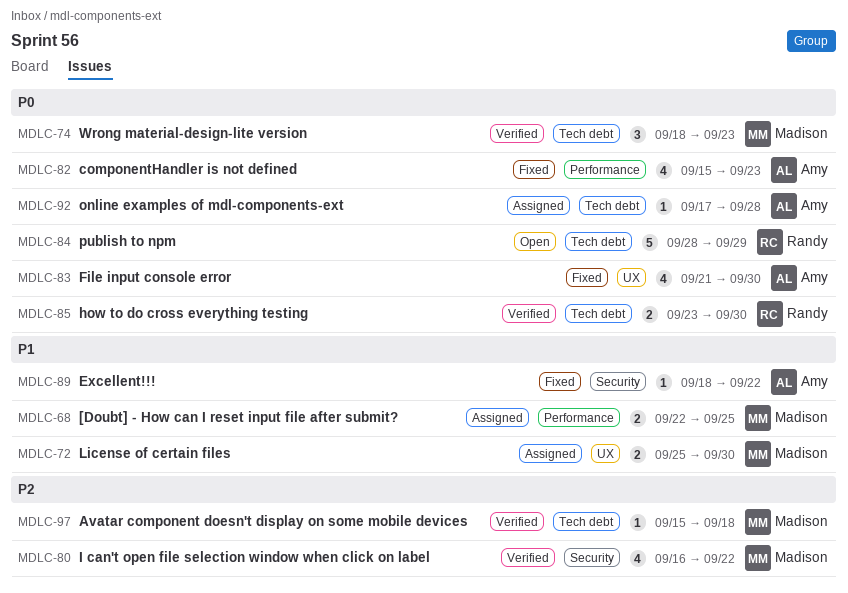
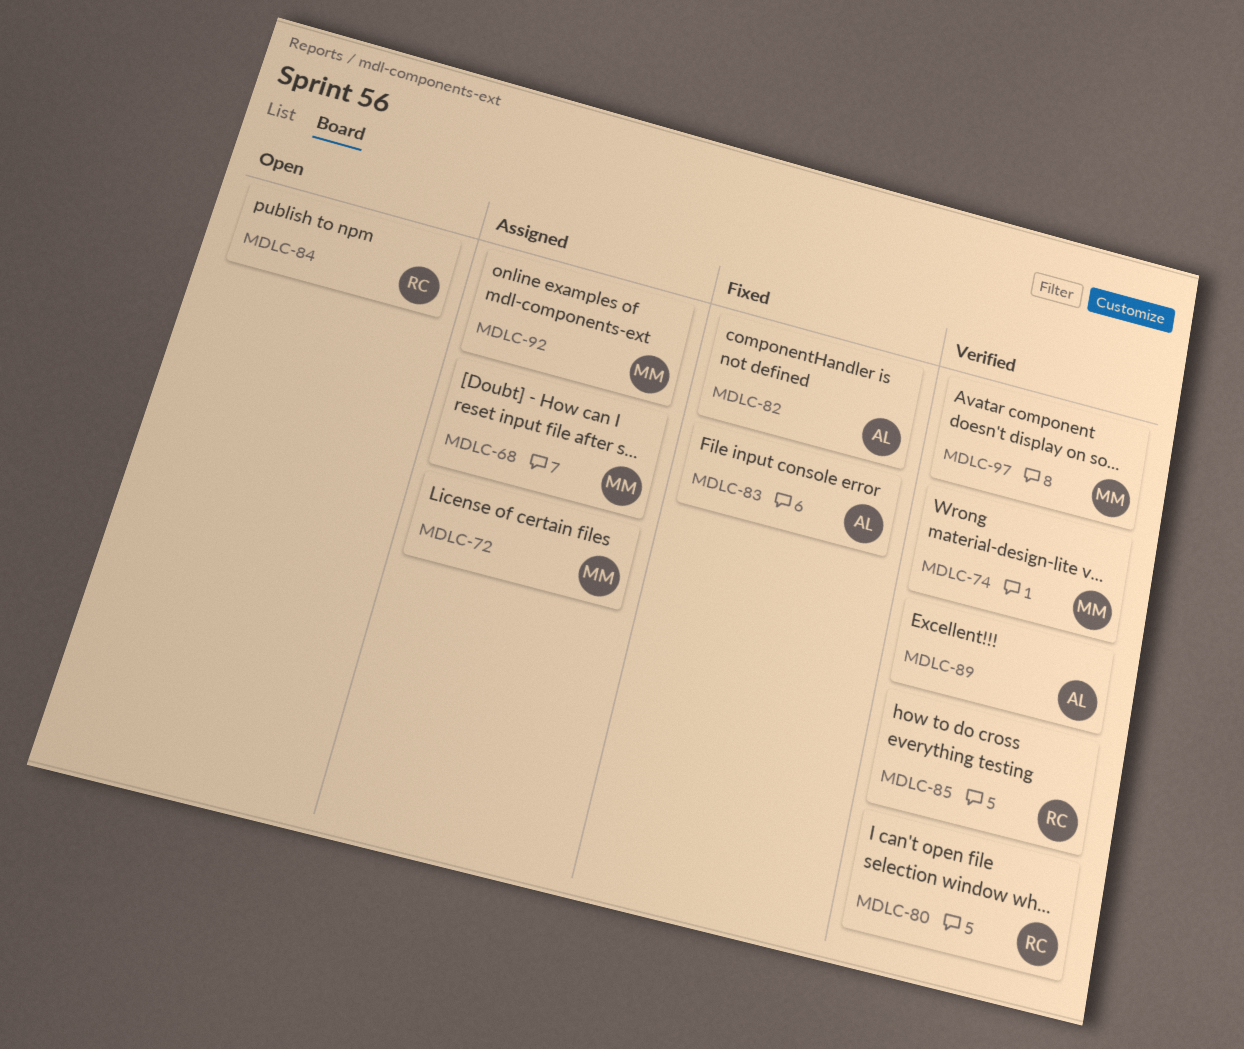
MDLC-80, owner: Madison -> Randy
MDLC-89, status: Fixed -> Verified
MDLC-92, owner: Amy -> Madison

